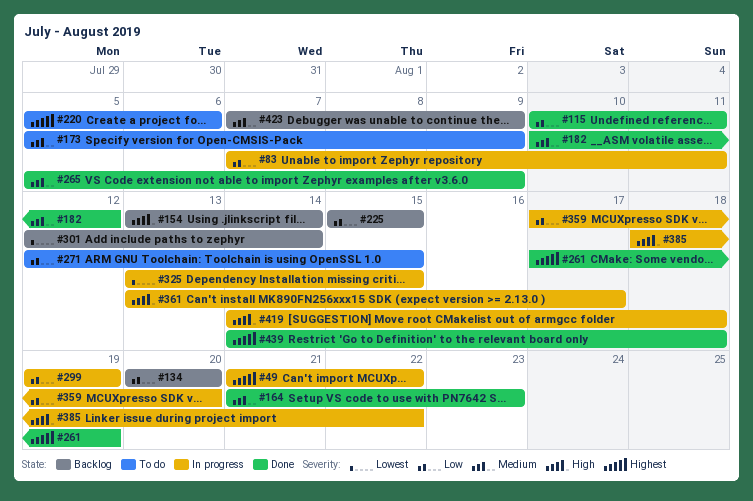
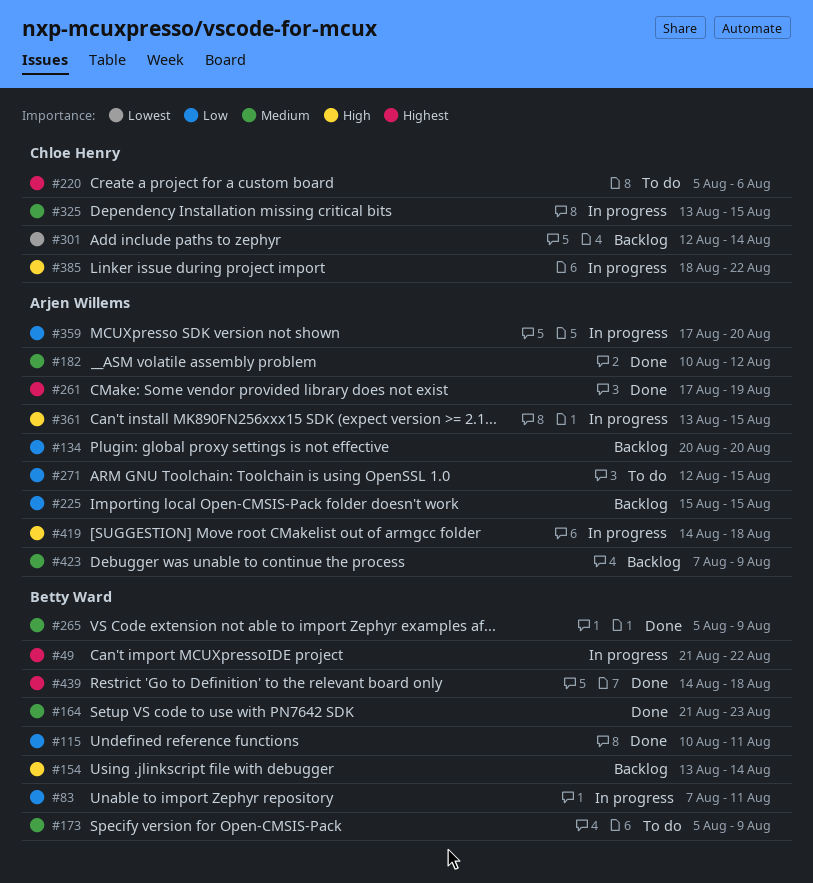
#299: present -> none
#325, priority: Lowest -> Medium
#361, due: Aug 17 -> Aug 15

